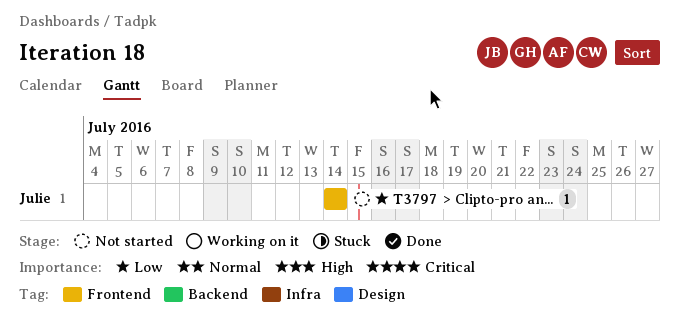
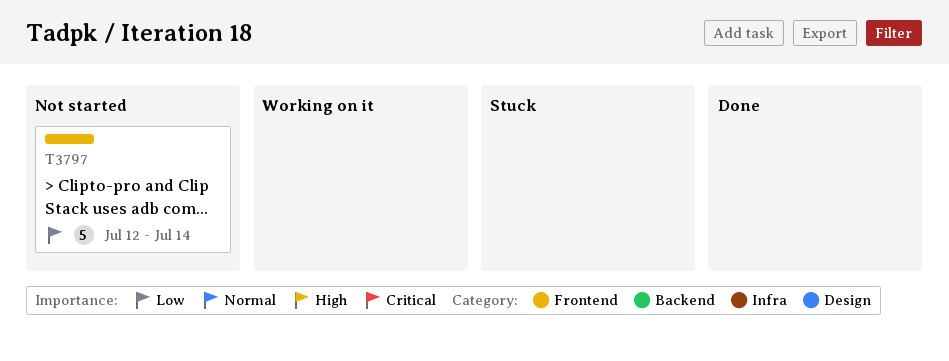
T3797, estimate: 1 -> 5
T3797, start: Jul 14 -> Jul 12

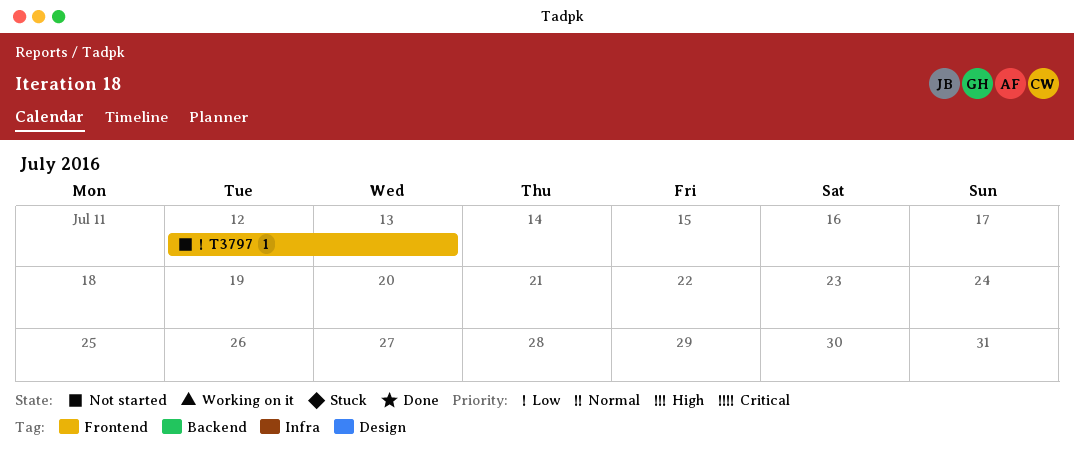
T3797, estimate: 5 -> 1
T3797, due: Jul 14 -> Jul 13

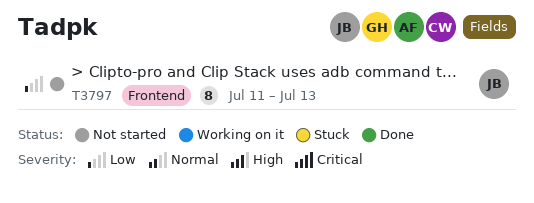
T3797, estimate: 1 -> 8
T3797, start: Jul 12 -> Jul 11

